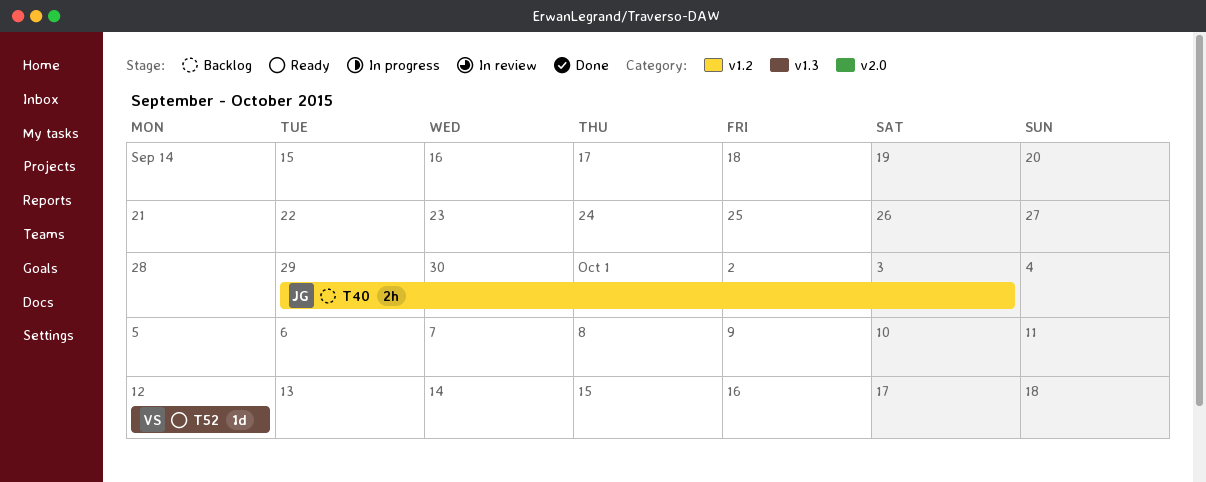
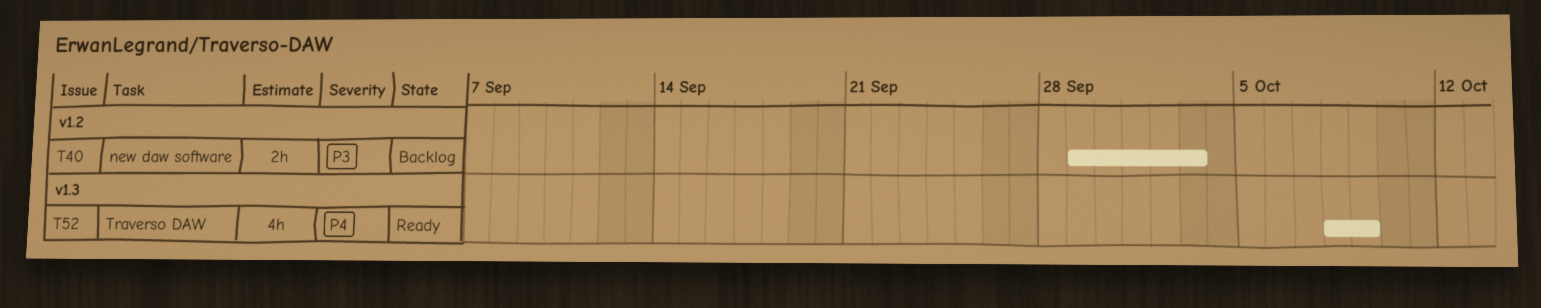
T52, estimate: 1d -> 4h
T52, start: Oct 12 -> Oct 8
T52, due: Oct 12 -> Oct 9

